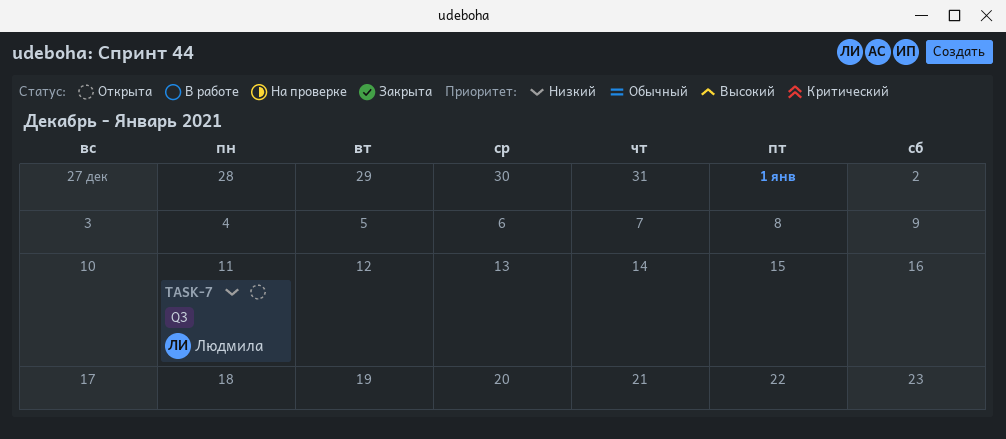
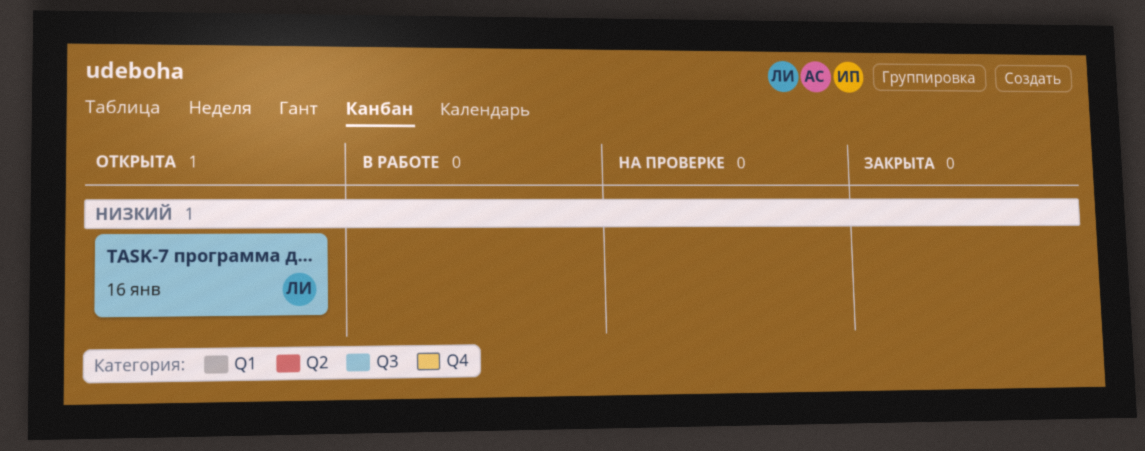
TASK-7, due: Jan 11 -> Jan 16

